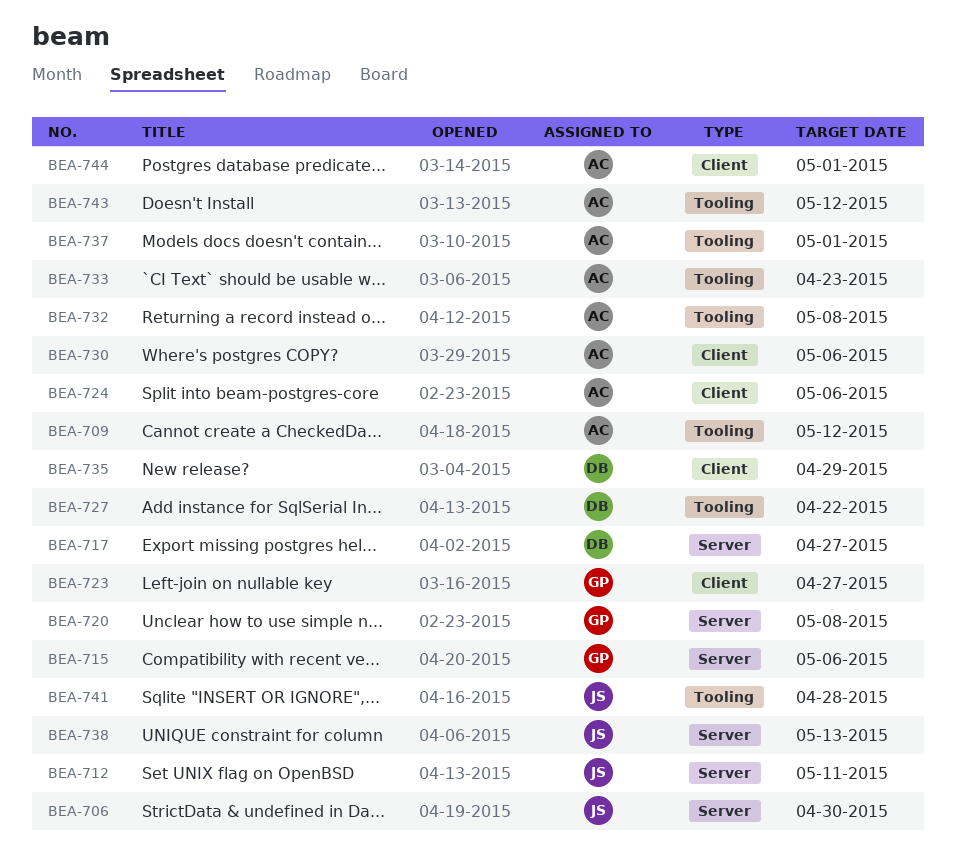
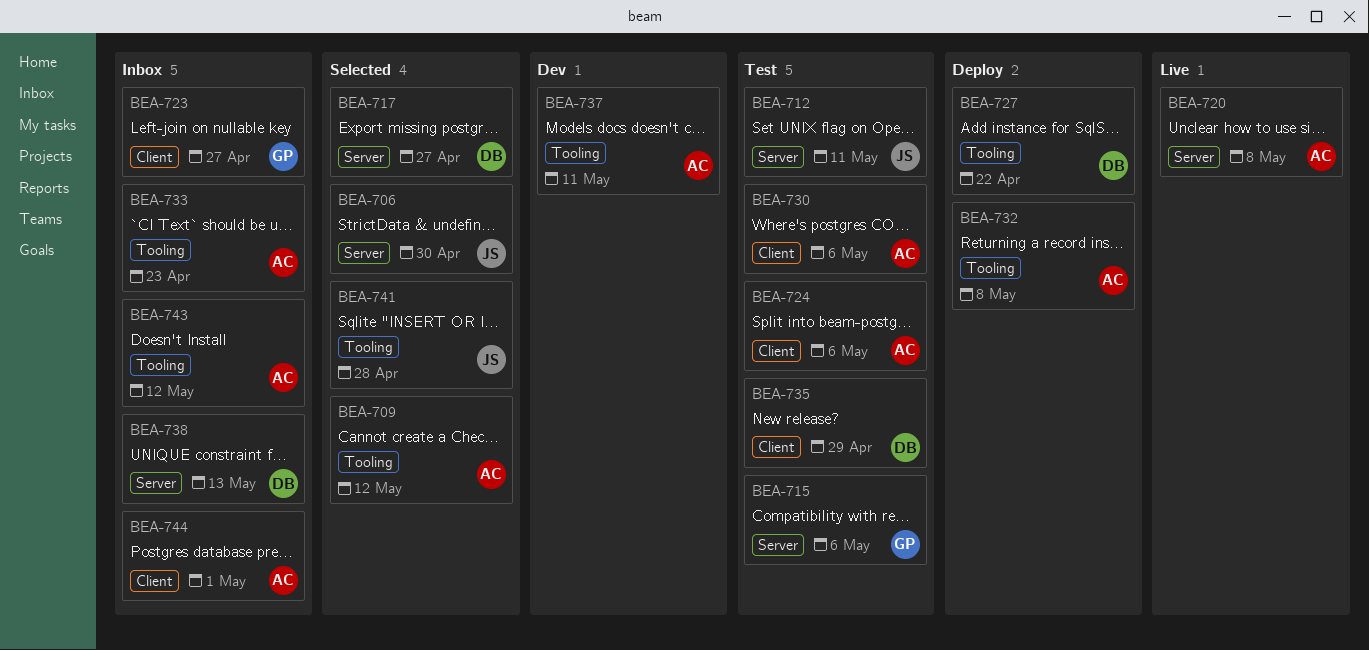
BEA-720, owner: GP -> AC
BEA-737, due: May 1 -> May 11
BEA-738, owner: JS -> DB

